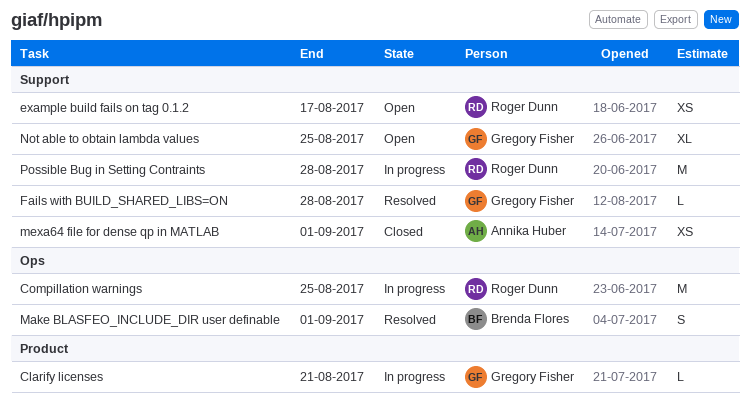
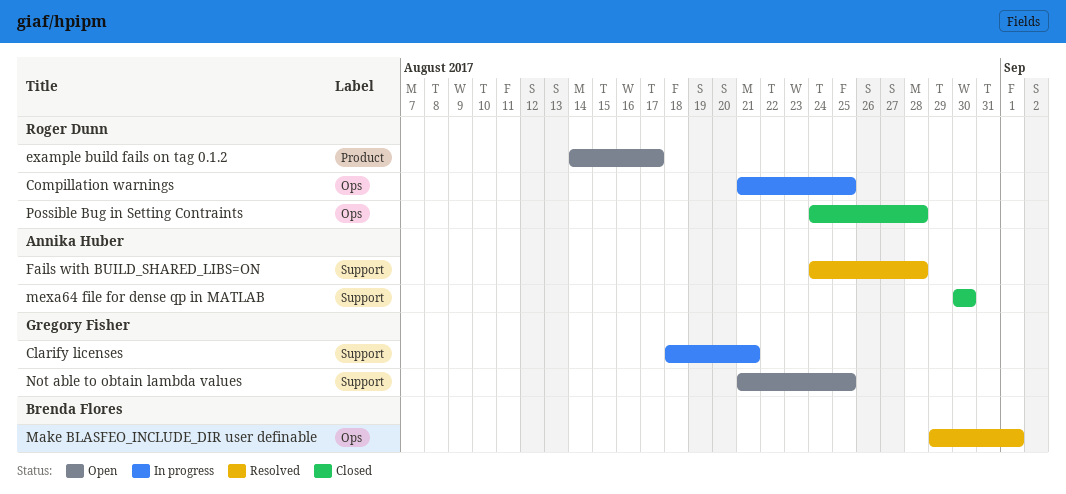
Clarify licenses, label: Product -> Support
example build fails on tag 0.1.2, label: Support -> Product
Fails with BUILD_SHARED_LIBS=ON, owner: Gregory Fisher -> Annika Huber
mexa64 file for dense qp in MATLAB, due: Sep 1 -> Aug 30
Possible Bug in Setting Contraints, status: In progress -> Closed
Possible Bug in Setting Contraints, label: Support -> Ops

